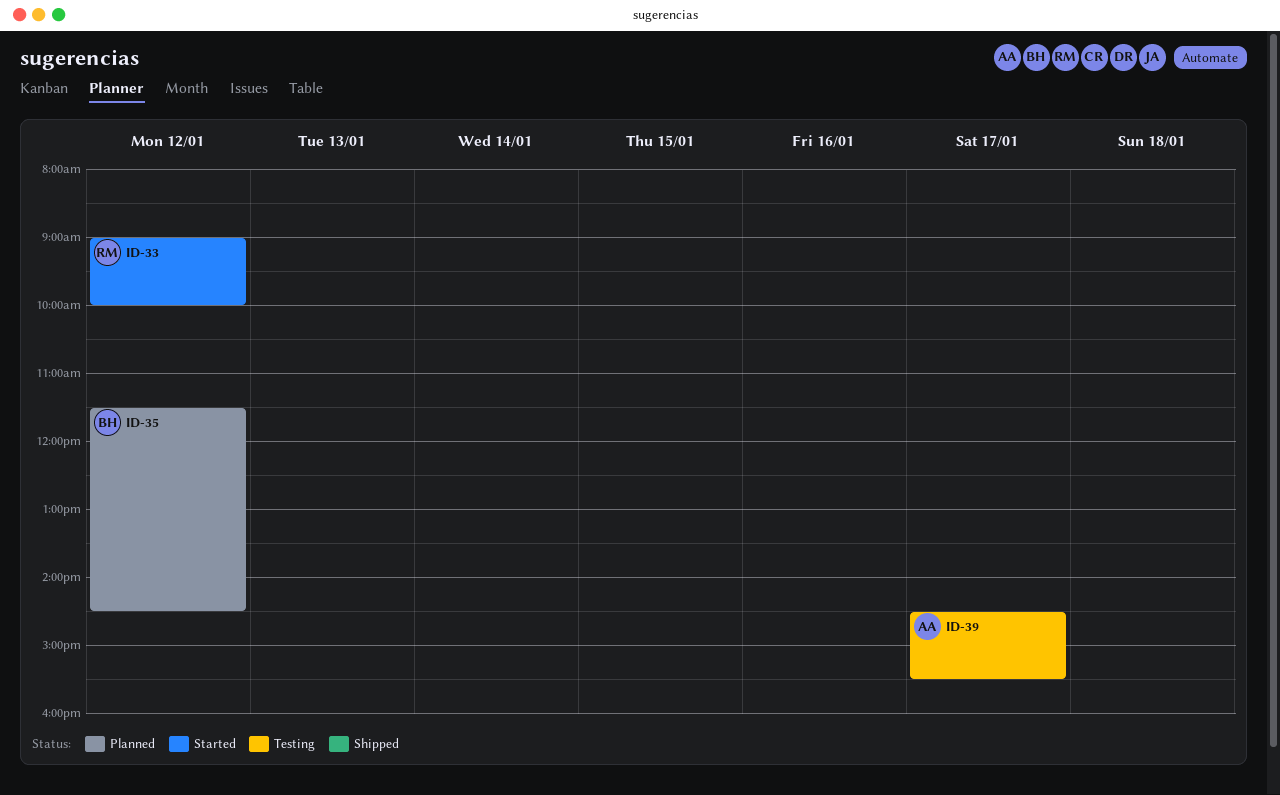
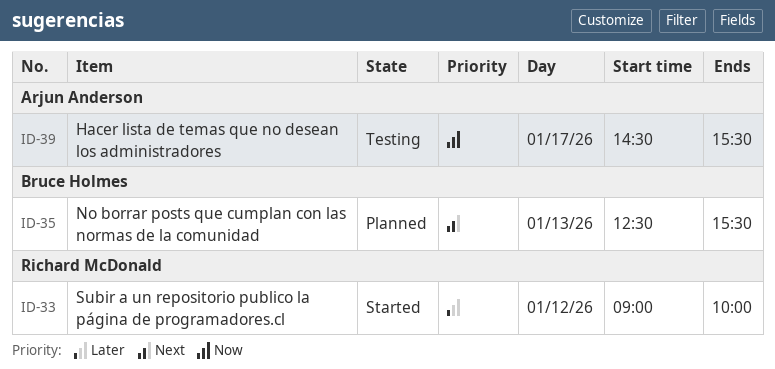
ID-35, day: Jan 12 -> Jan 13
ID-35, begins: 11:30 -> 12:30
ID-35, ends: 14:30 -> 15:30

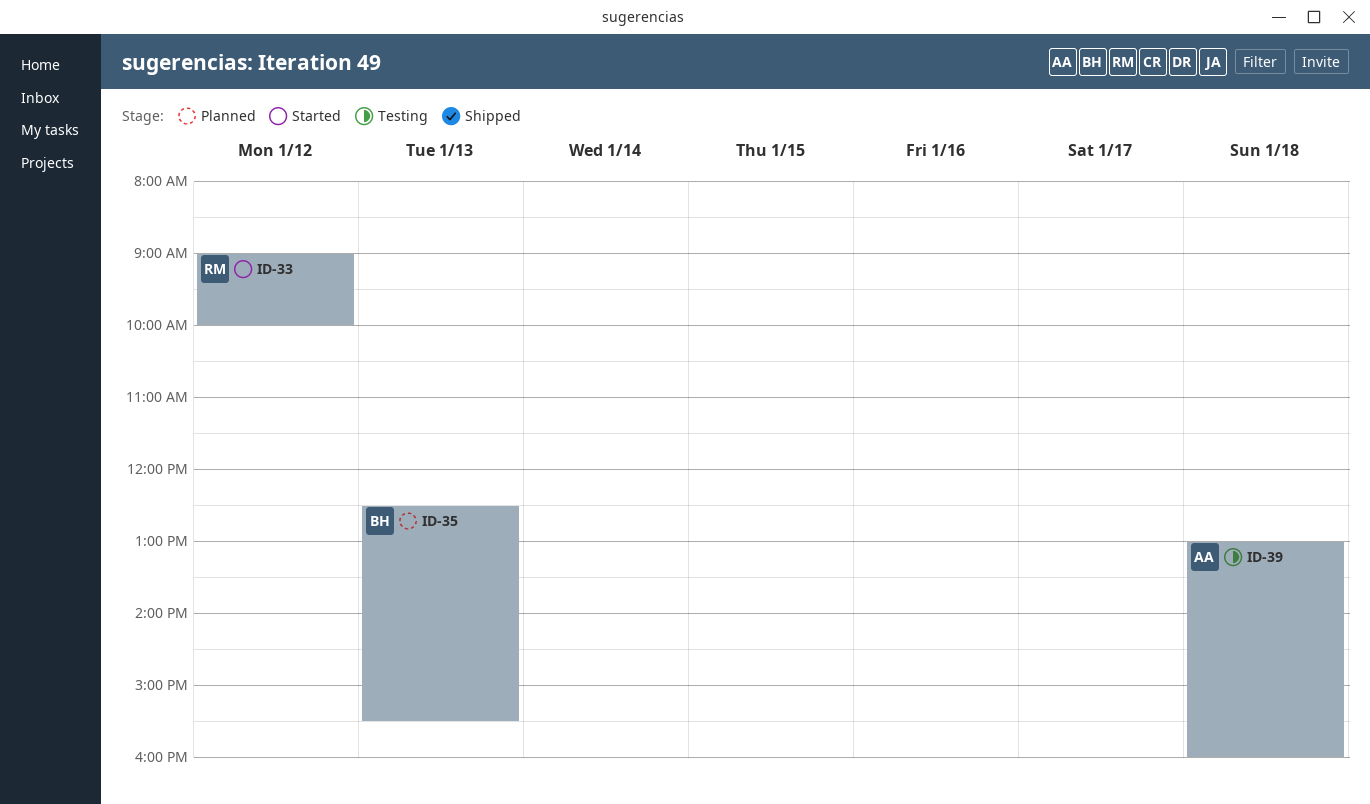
ID-39, day: Jan 17 -> Jan 18
ID-39, begins: 14:30 -> 13:00
ID-39, ends: 15:30 -> 16:00

